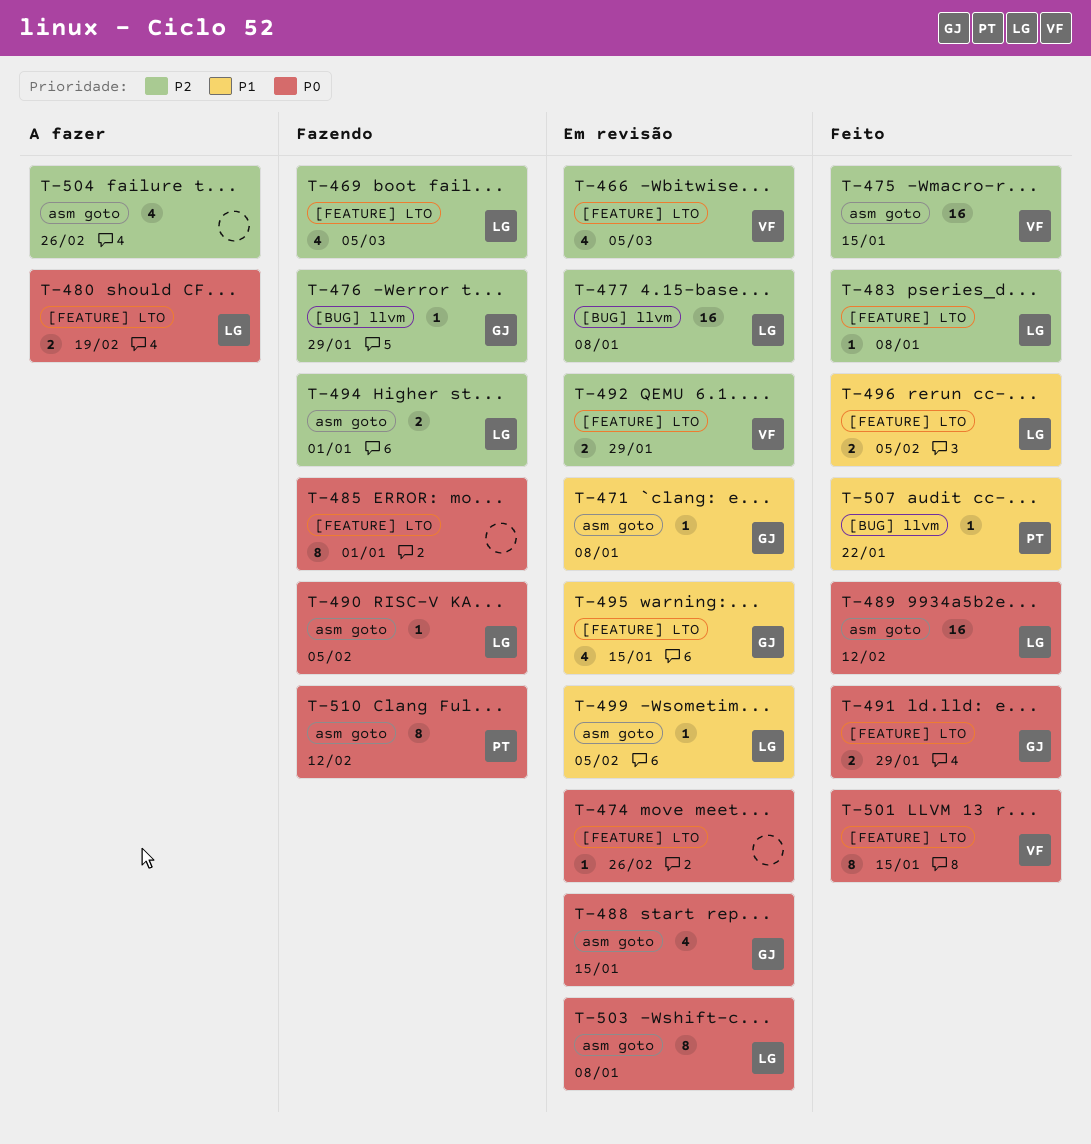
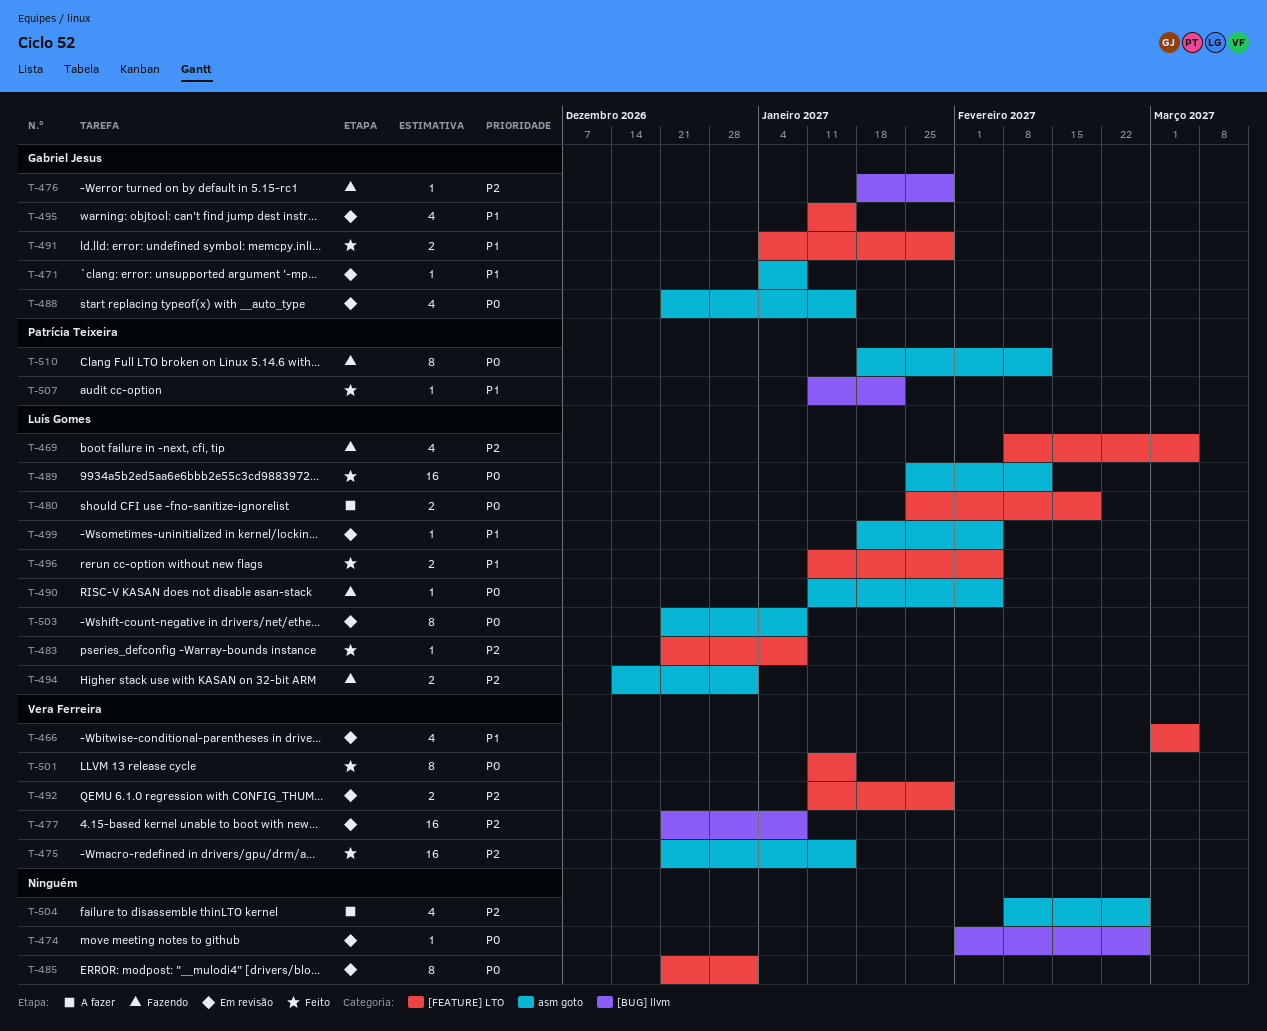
T-466, priority: P2 -> P1
T-474, label: [FEATURE] LTO -> [BUG] llvm
T-477, owner: Luís Gomes -> Vera Ferreira
T-485, status: Fazendo -> Em revisão
T-491, priority: P0 -> P1

